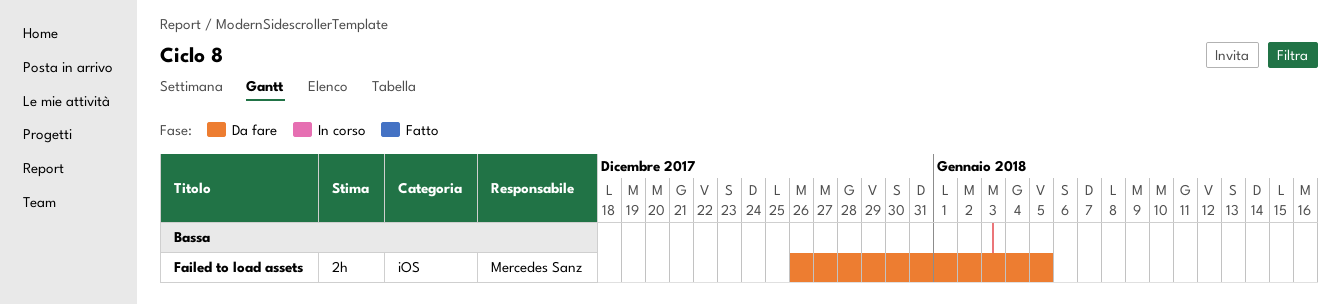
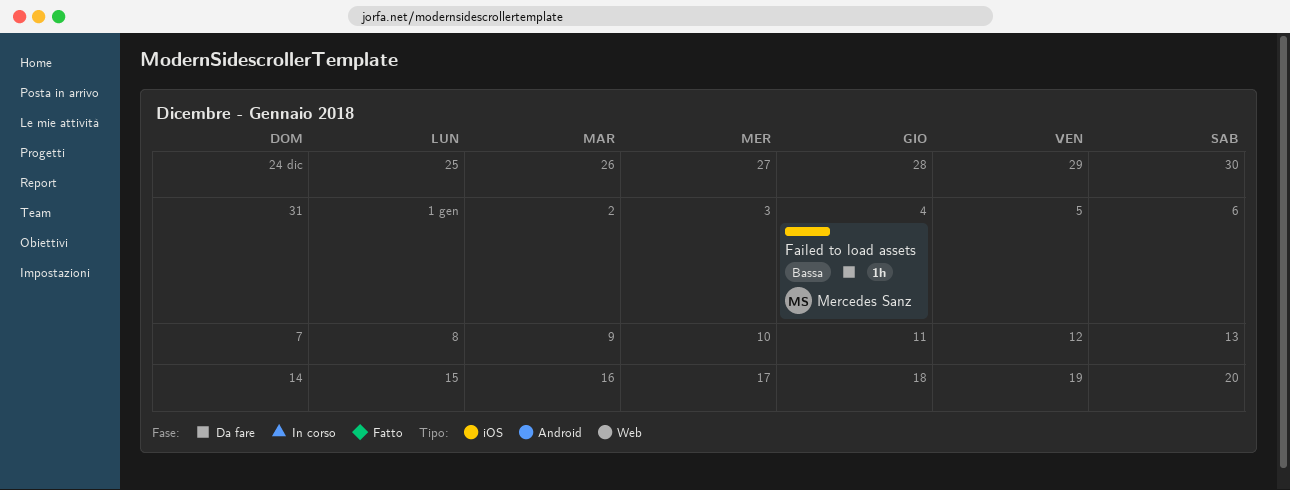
Failed to load assets, estimate: 2h -> 1h
Failed to load assets, due: Jan 5 -> Jan 4

